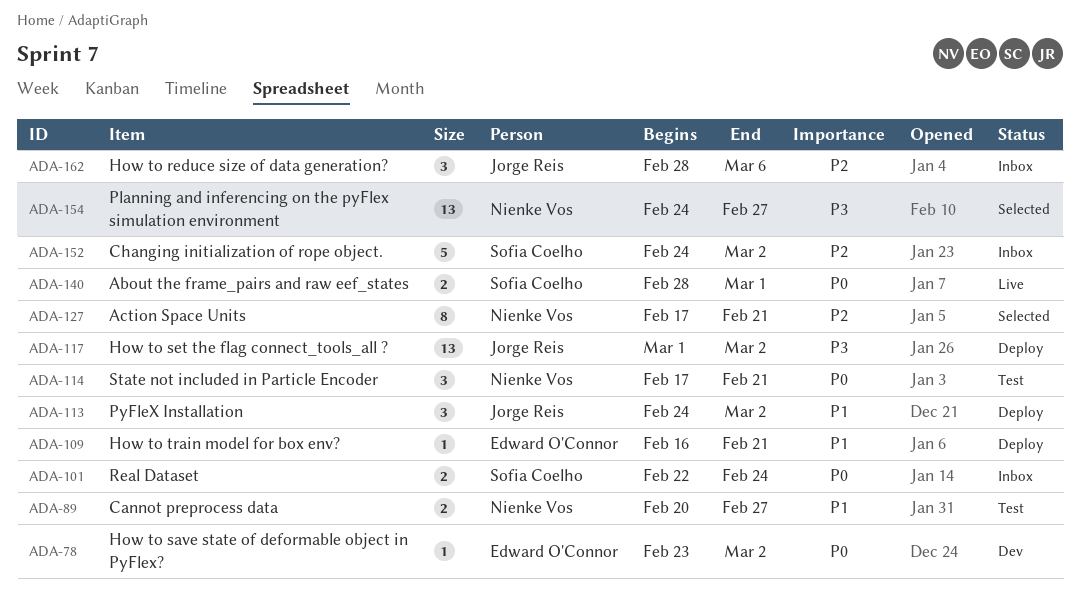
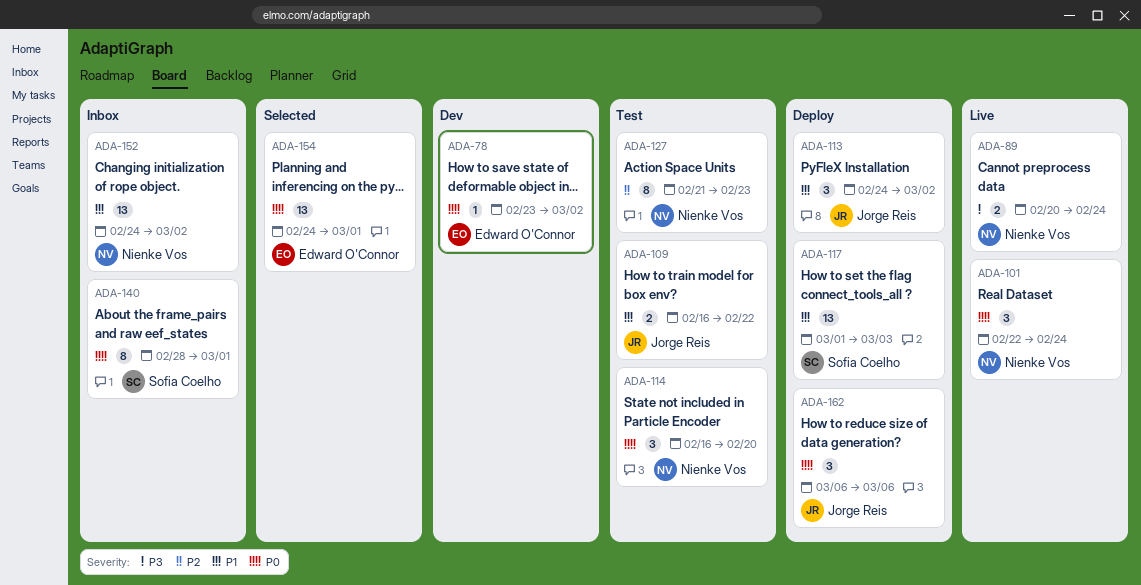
ADA-89, status: Test -> Live
ADA-89, priority: P1 -> P3
ADA-89, due: Feb 27 -> Feb 24
ADA-101, status: Inbox -> Live
ADA-101, owner: Sofia Coelho -> Nienke Vos
ADA-101, estimate: 2 -> 3
ADA-109, status: Deploy -> Test
ADA-109, owner: Edward O'Connor -> Jorge Reis
ADA-109, estimate: 1 -> 2
ADA-109, due: Feb 21 -> Feb 22
ADA-114, start: Feb 17 -> Feb 16
ADA-114, due: Feb 21 -> Feb 20
ADA-117, owner: Jorge Reis -> Sofia Coelho
ADA-117, priority: P3 -> P1
ADA-117, due: Mar 2 -> Mar 3
ADA-127, status: Selected -> Test
ADA-127, start: Feb 17 -> Feb 21
ADA-127, due: Feb 21 -> Feb 23
ADA-140, status: Live -> Inbox
ADA-140, estimate: 2 -> 8
ADA-152, owner: Sofia Coelho -> Nienke Vos
ADA-152, priority: P2 -> P1
ADA-152, estimate: 5 -> 13
ADA-154, owner: Nienke Vos -> Edward O'Connor
ADA-154, priority: P3 -> P0
ADA-154, due: Feb 27 -> Mar 1
ADA-162, status: Inbox -> Deploy
ADA-162, priority: P2 -> P0
ADA-162, start: Feb 28 -> Mar 6

